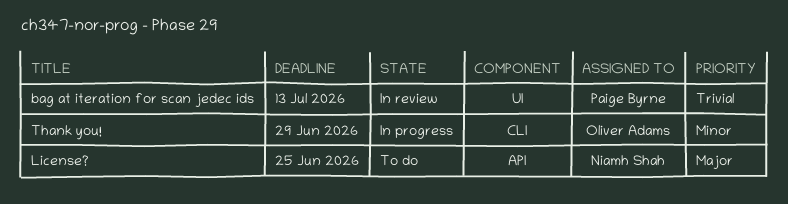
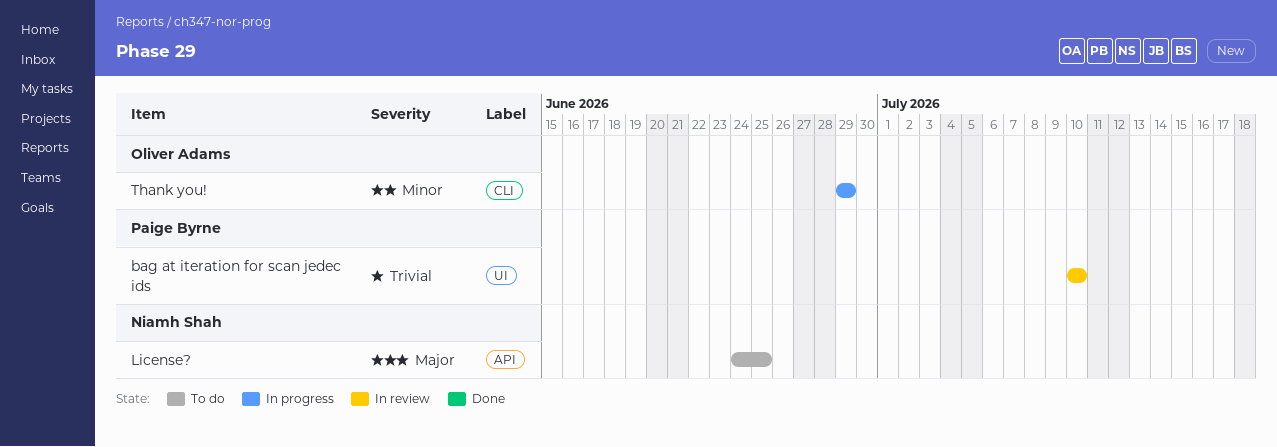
bag at iteration for scan jedec ids, due: Jul 13 -> Jul 10

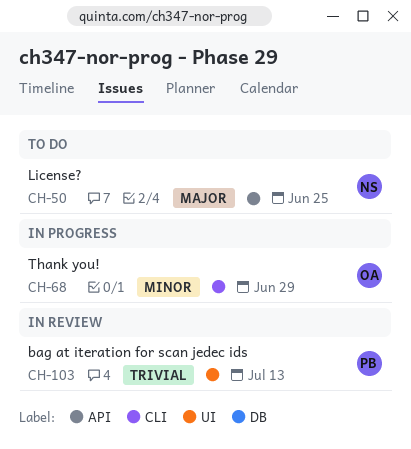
bag at iteration for scan jedec ids, due: Jul 10 -> Jul 13

